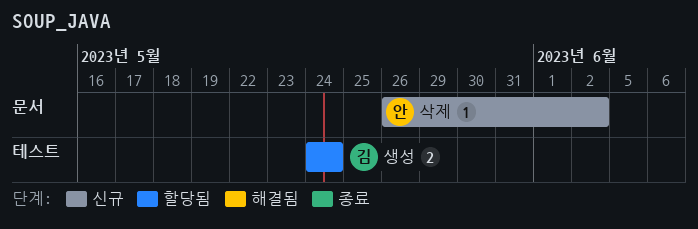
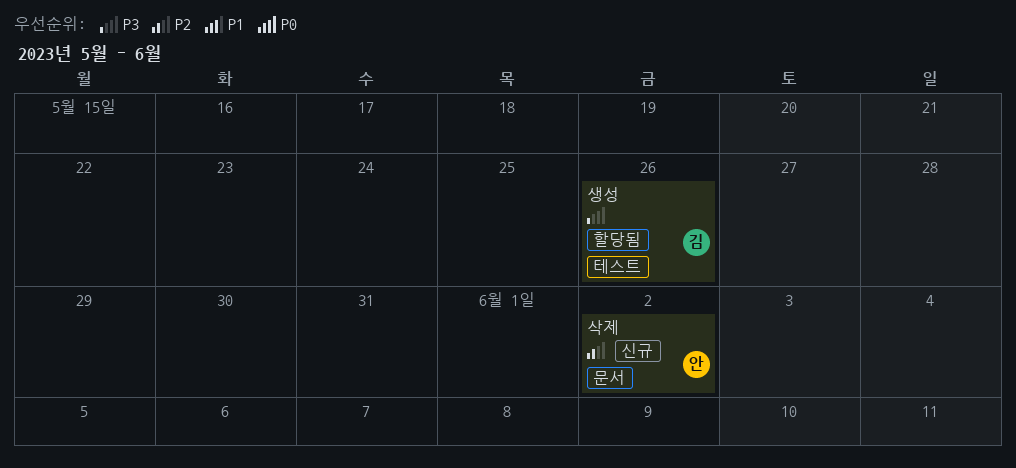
생성, due: May 24 -> May 26

